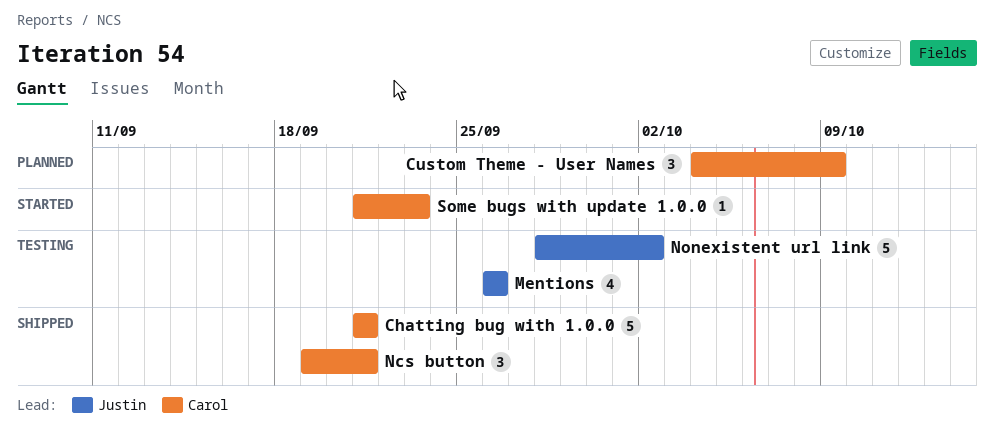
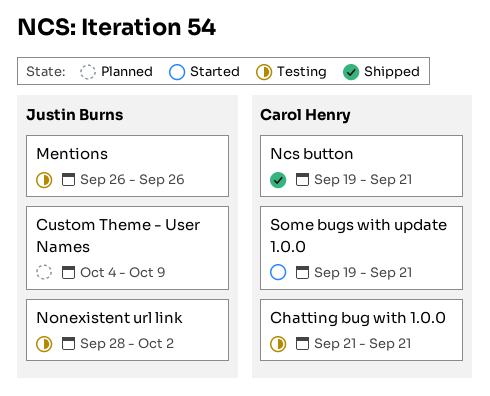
Chatting bug with 1.0.0, status: Shipped -> Testing
Custom Theme - User Names, owner: Carol Henry -> Justin Burns
Some bugs with update 1.0.0, start: Sep 21 -> Sep 19
Some bugs with update 1.0.0, due: Sep 23 -> Sep 21

